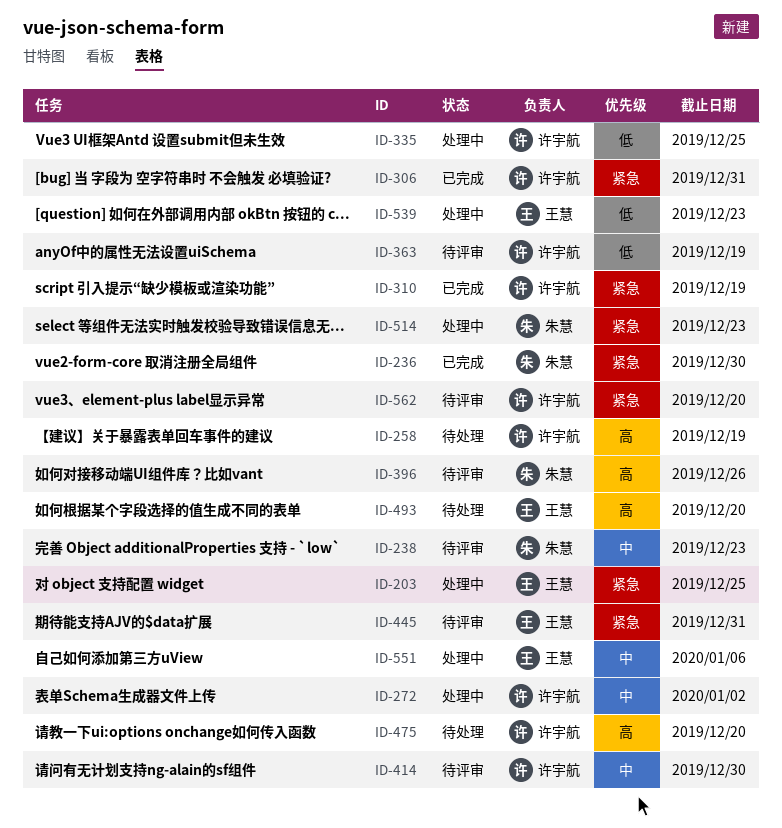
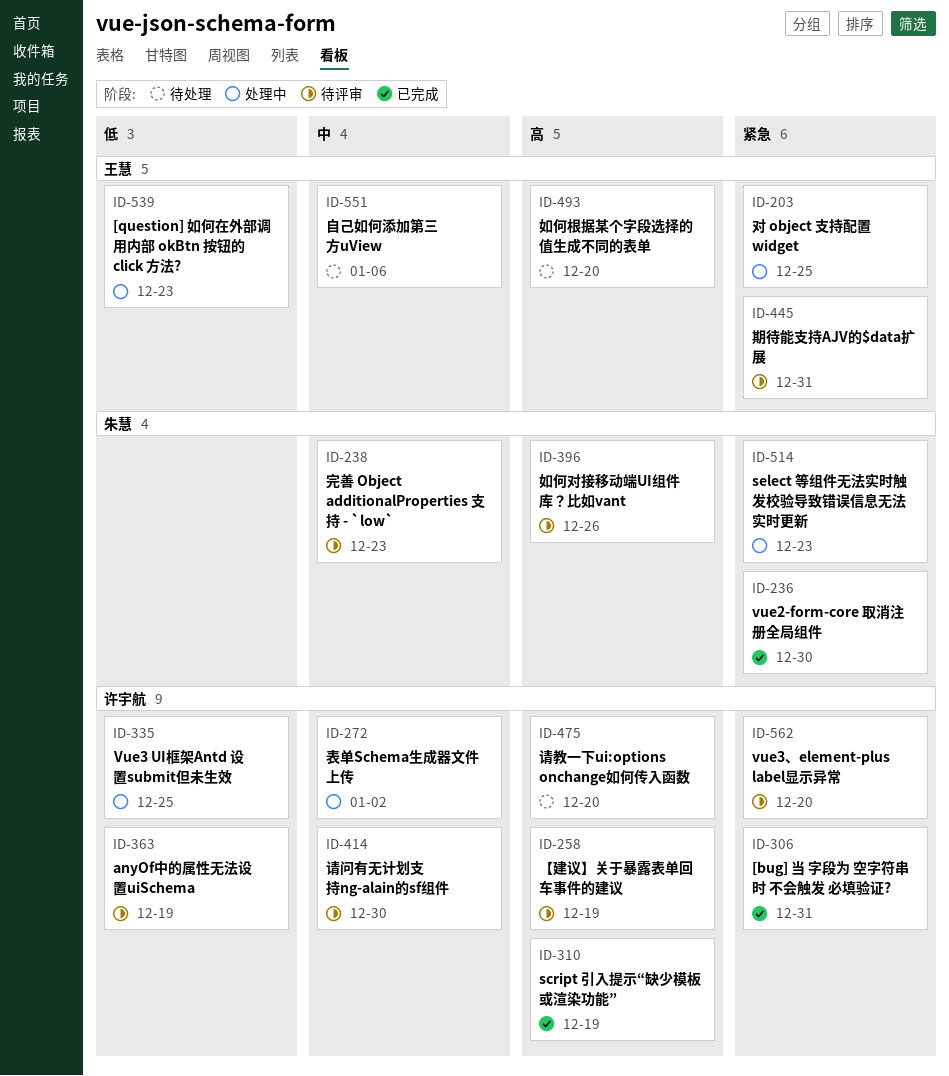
ID-258, status: 待处理 -> 待评审
ID-310, priority: 紧急 -> 高
ID-551, status: 处理中 -> 待处理

